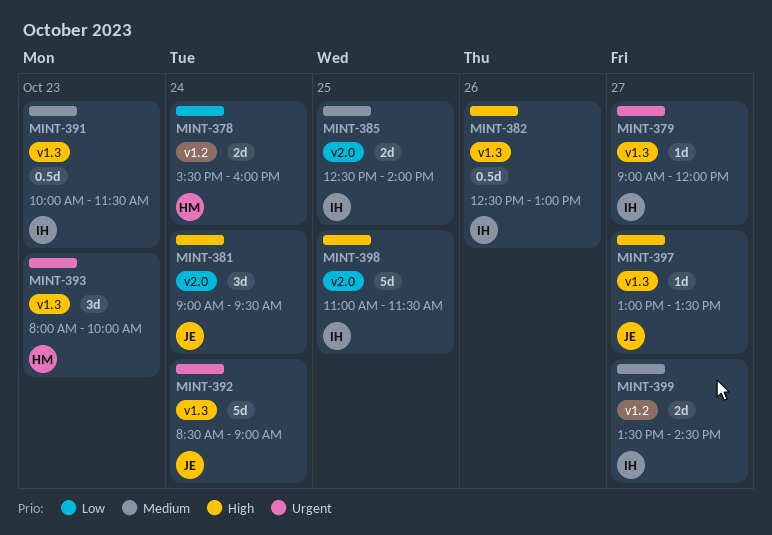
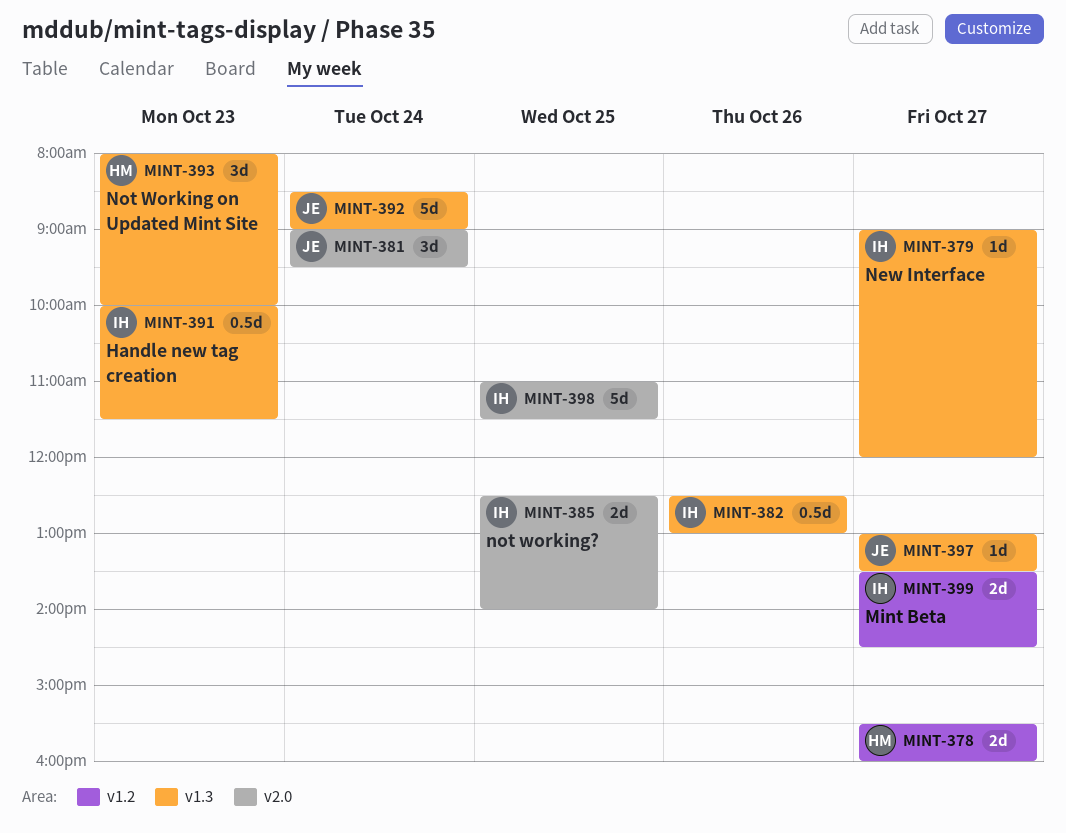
MINT-378, day: Oct 24 -> Oct 27

